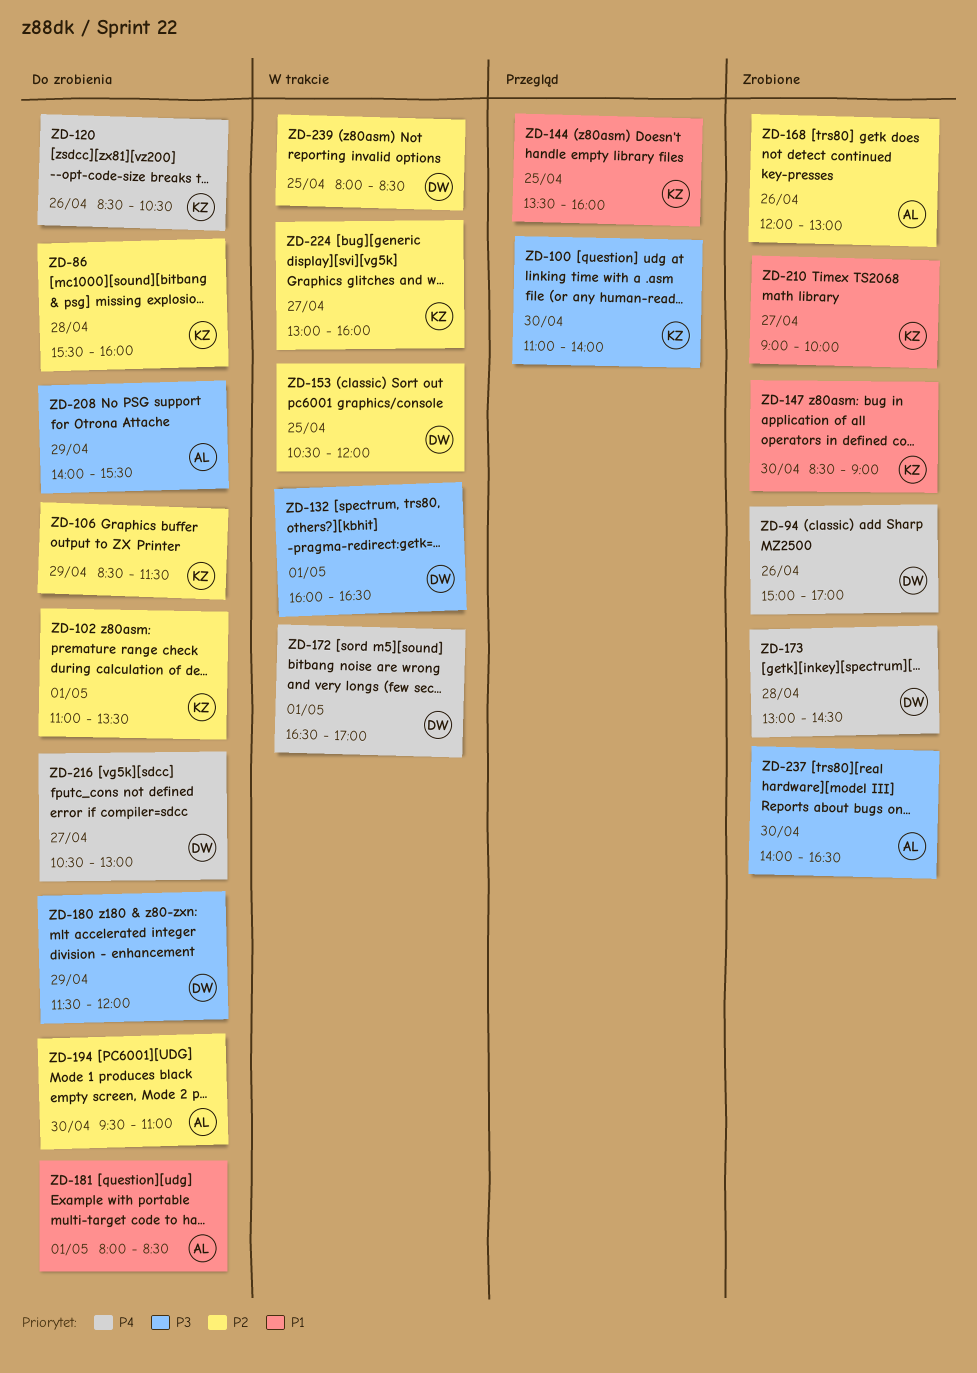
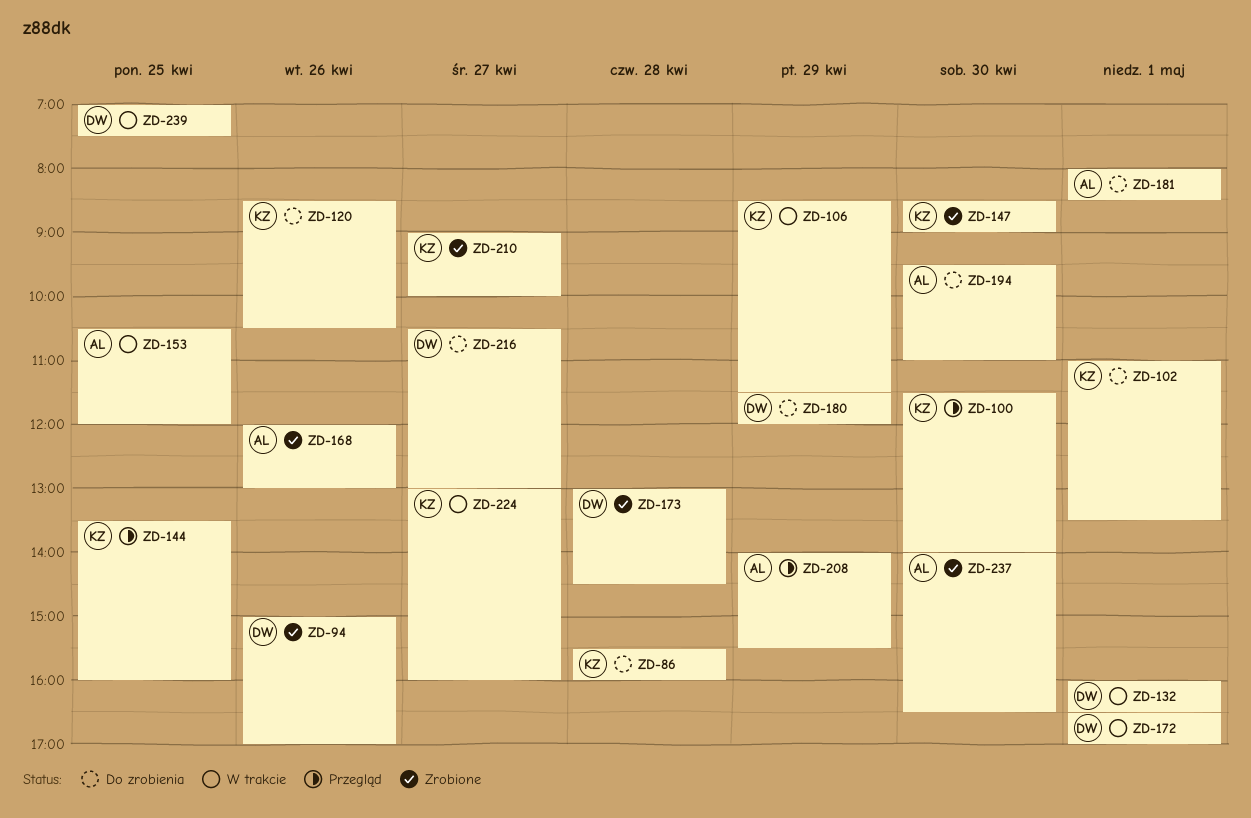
ZD-100, begins: 11:00 -> 11:30
ZD-106, status: Do zrobienia -> W trakcie
ZD-153, owner: DW -> AL
ZD-208, status: Do zrobienia -> Przegląd
ZD-239, begins: 08:00 -> 07:00
ZD-239, ends: 08:30 -> 07:30

